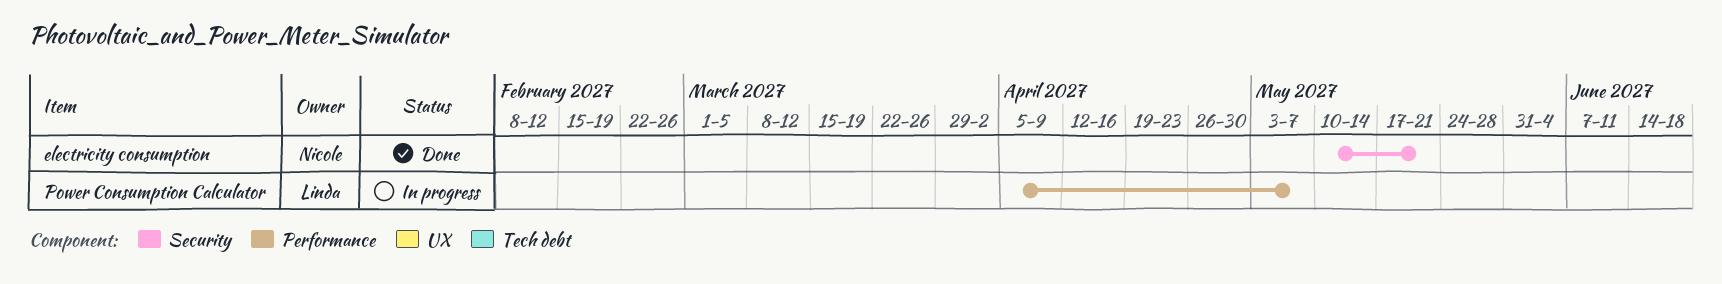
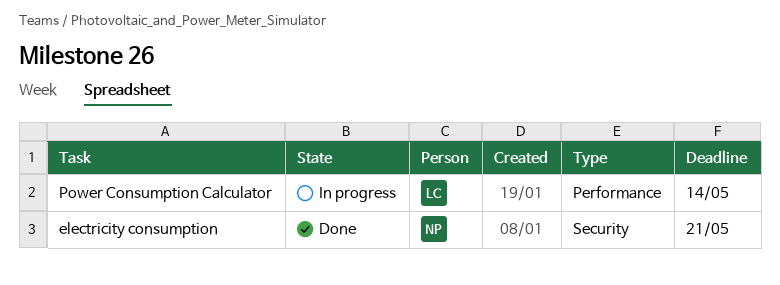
Power Consumption Calculator, due: May 7 -> May 14

